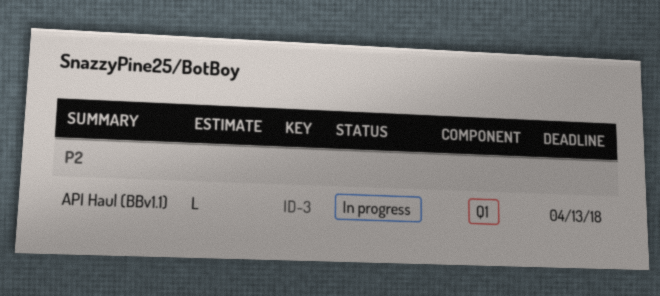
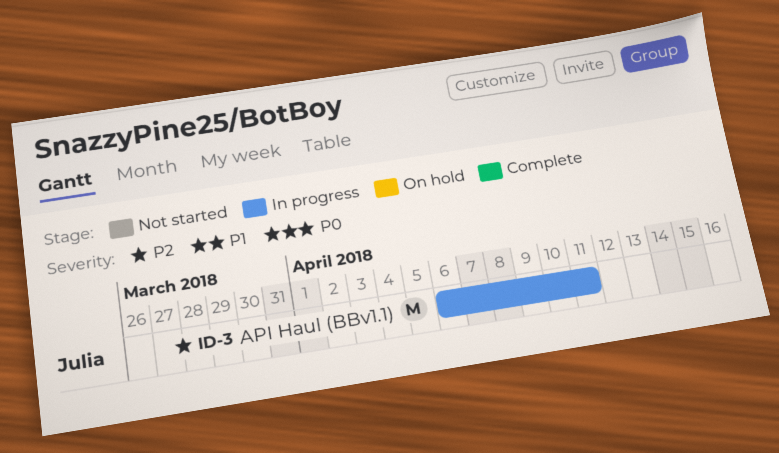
ID-3, estimate: L -> M
ID-3, due: Apr 13 -> Apr 11

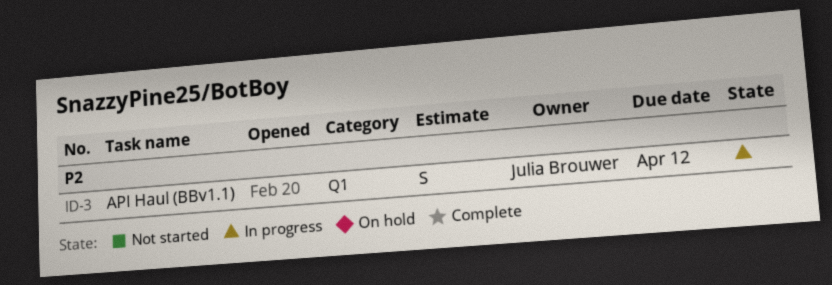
ID-3, estimate: M -> S
ID-3, due: Apr 11 -> Apr 12

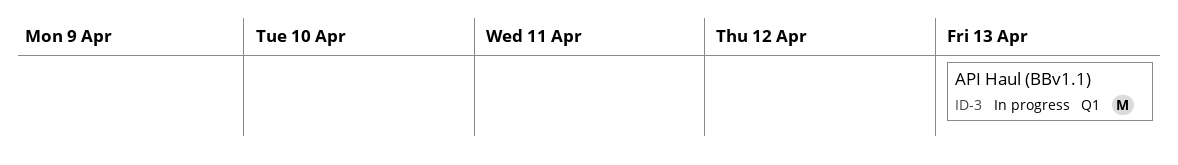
ID-3, estimate: S -> M
ID-3, due: Apr 12 -> Apr 13

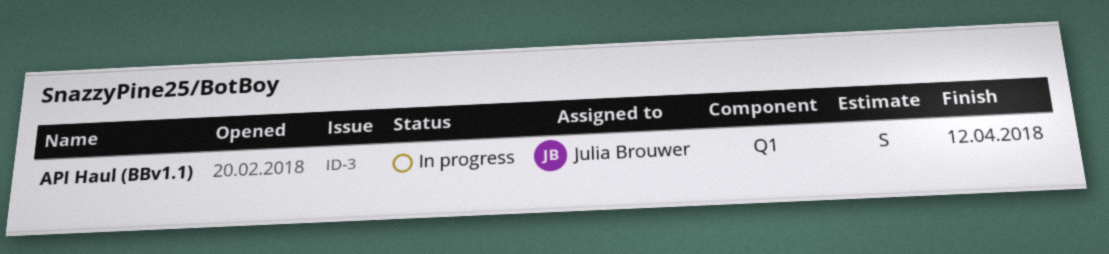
ID-3, estimate: M -> S
ID-3, due: Apr 13 -> Apr 12

